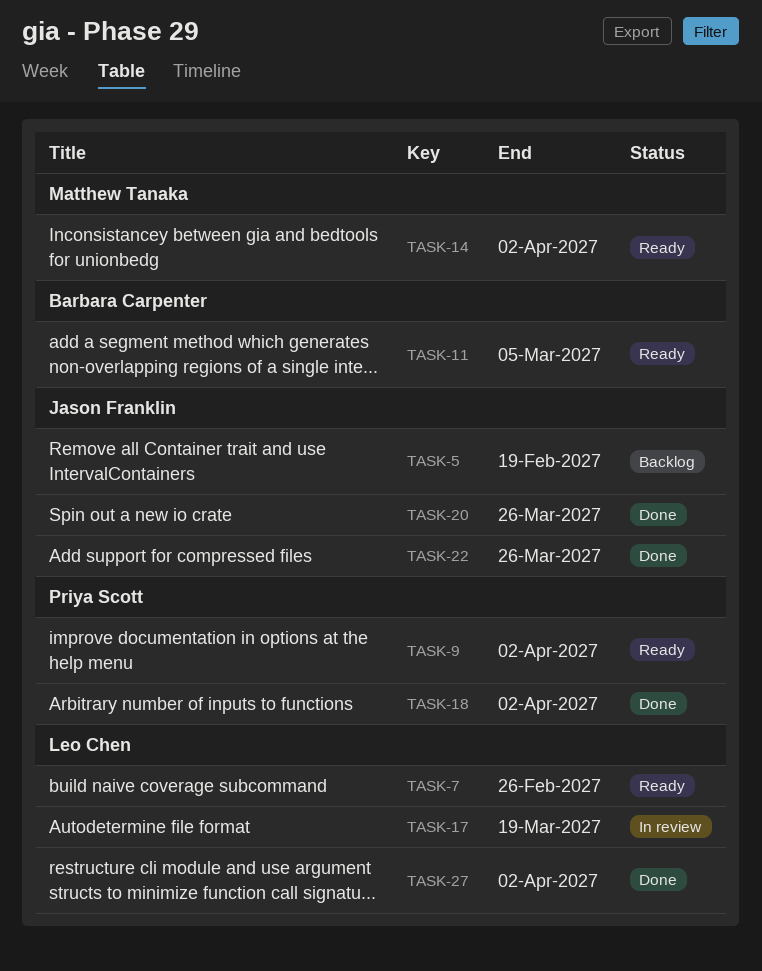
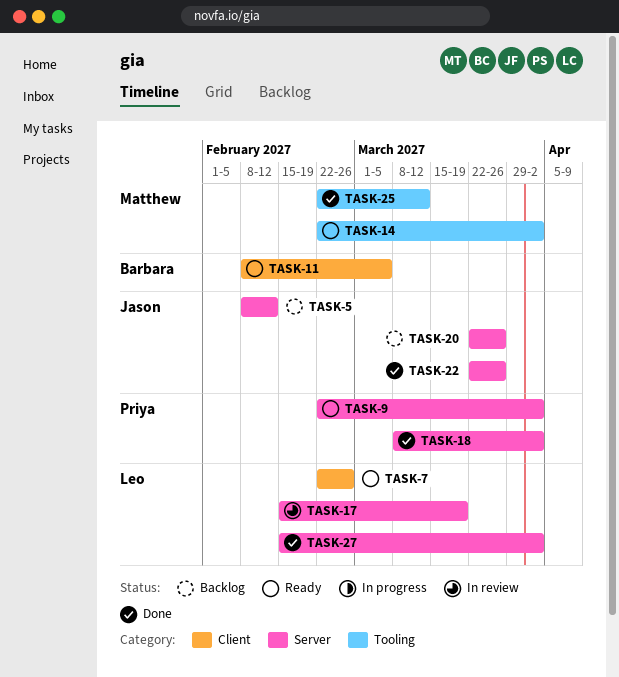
TASK-5, due: Feb 19 -> Feb 12
TASK-20, status: Done -> Backlog
TASK-25: none -> present

